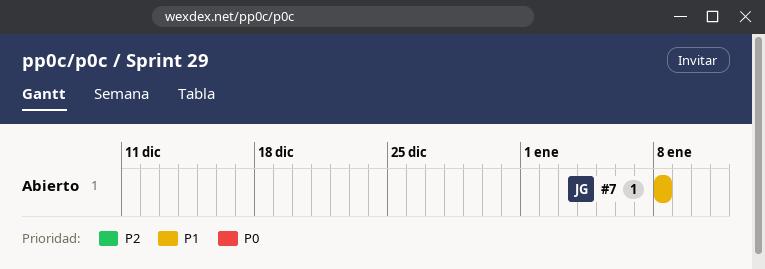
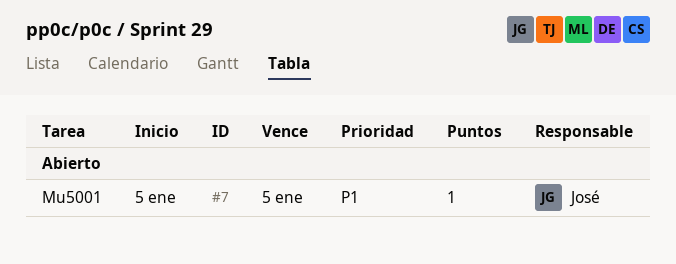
#7, start: Jan 8 -> Jan 5
#7, due: Jan 8 -> Jan 5

